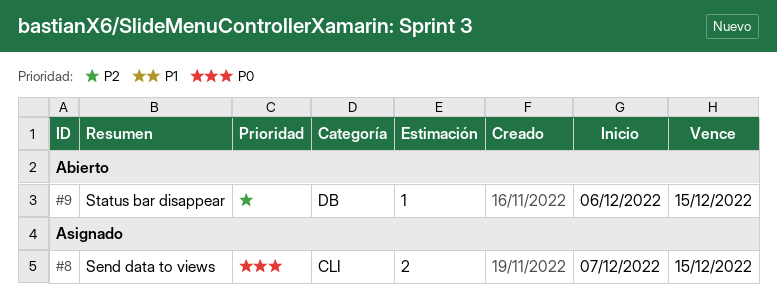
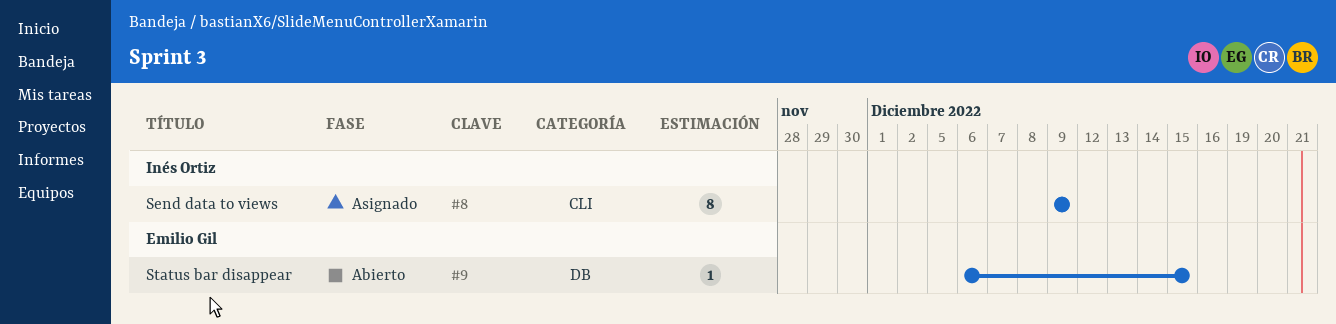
#8, estimate: 2 -> 8
#8, start: Dec 7 -> Dec 9
#8, due: Dec 15 -> Dec 9

